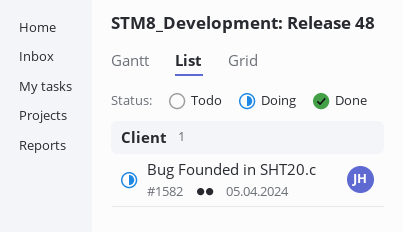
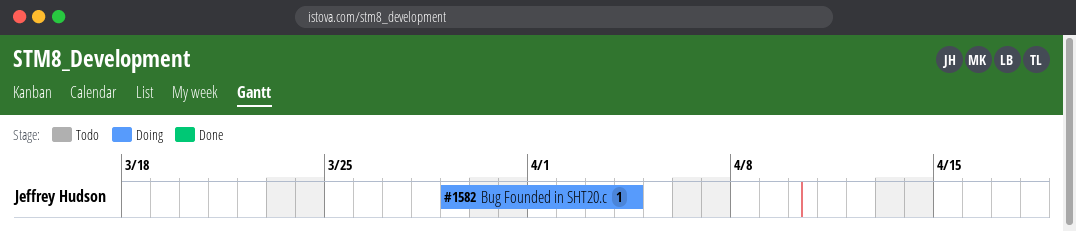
#1582, estimate: 2 -> 1
#1582, due: Apr 5 -> Apr 4

